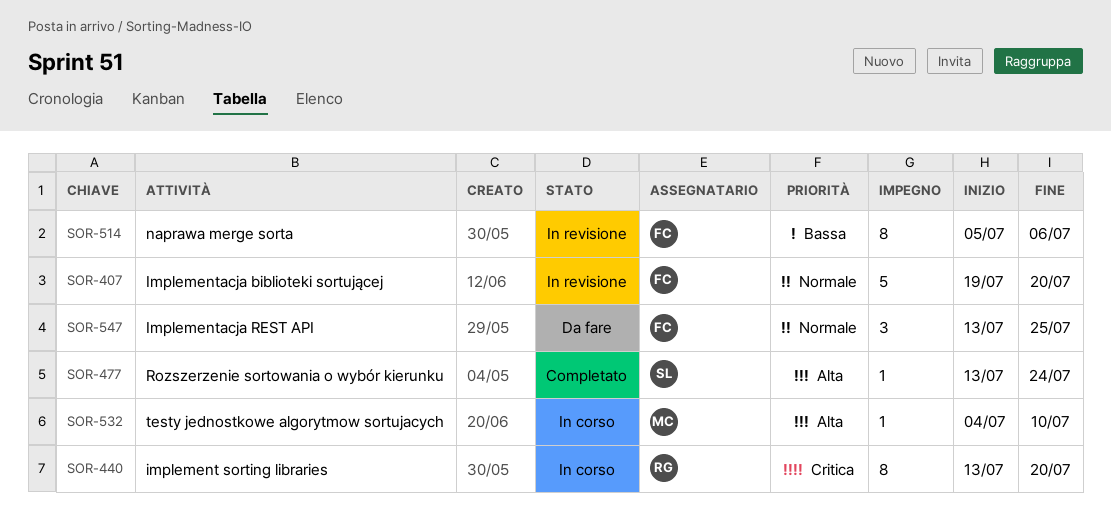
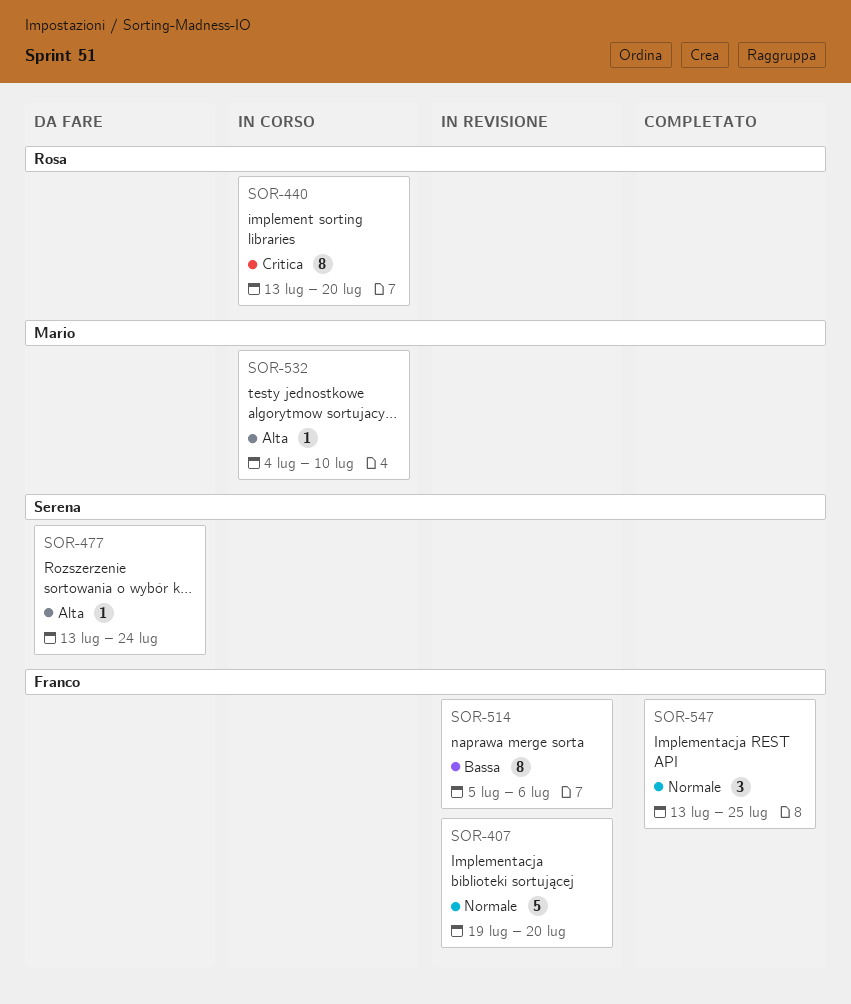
SOR-477, status: Completato -> Da fare
SOR-547, status: Da fare -> Completato

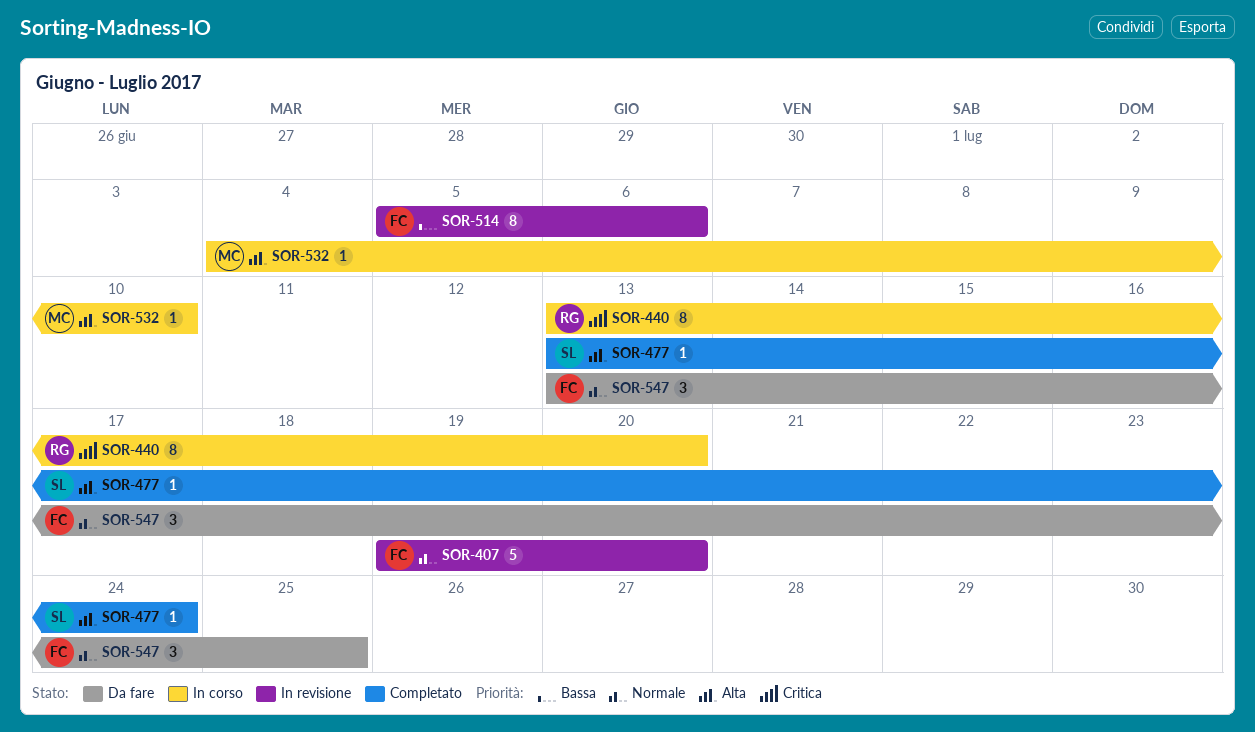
SOR-477, status: Da fare -> Completato
SOR-547, status: Completato -> Da fare

